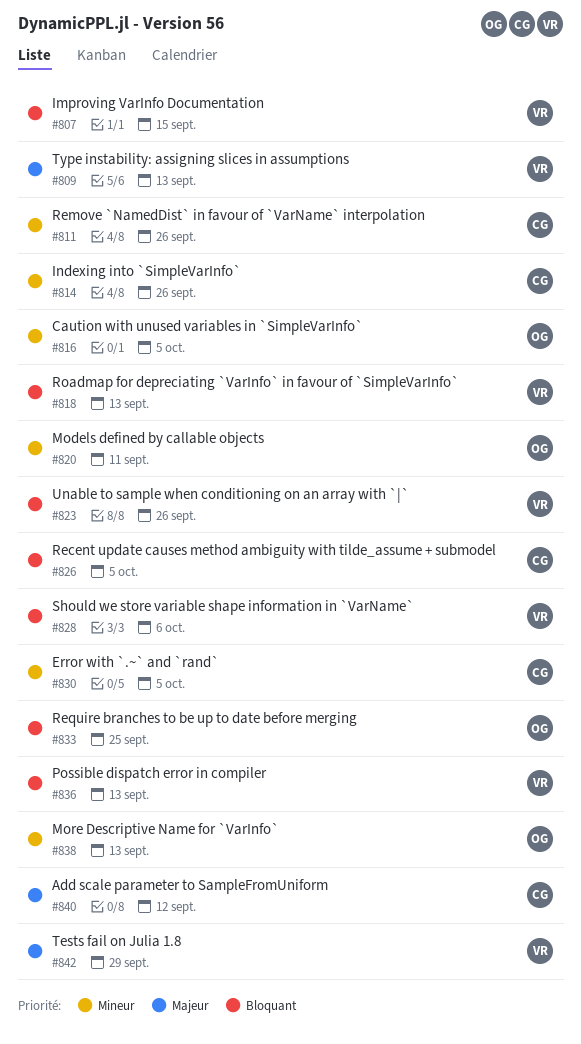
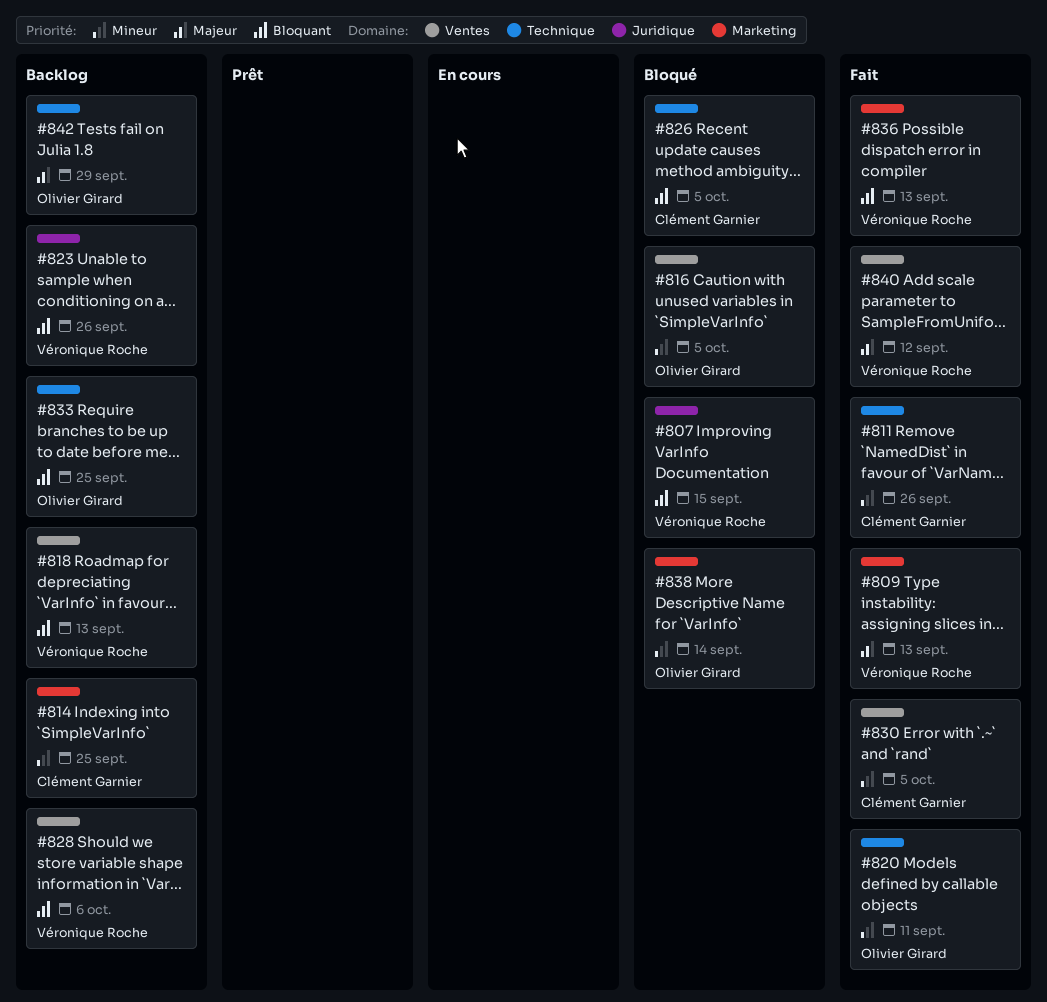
#814, due: Sep 26 -> Sep 25
#838, due: Sep 13 -> Sep 14
#840, owner: Clément Garnier -> Véronique Roche
#842, owner: Véronique Roche -> Olivier Girard

